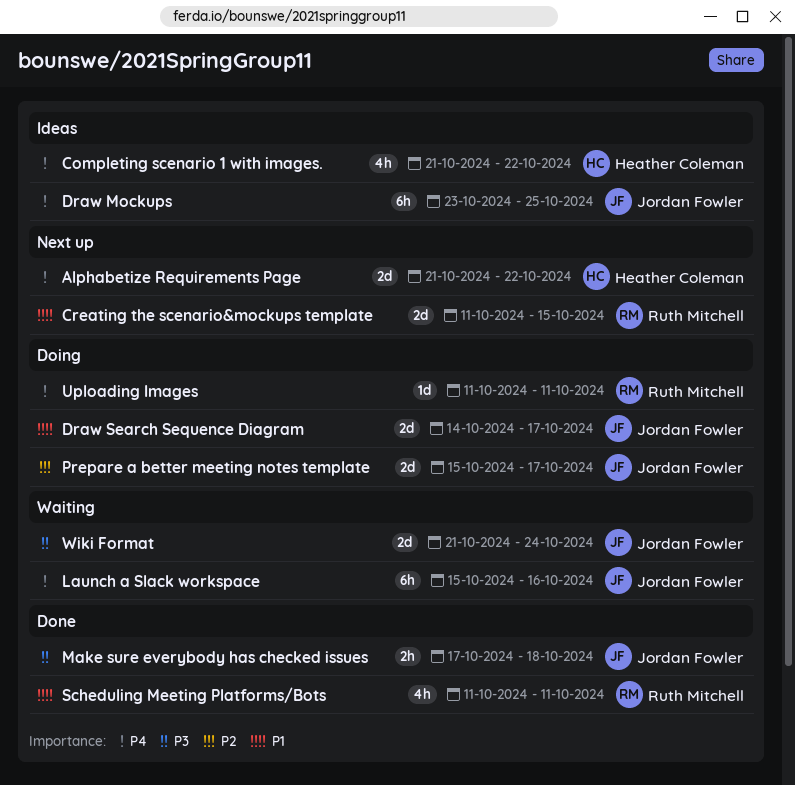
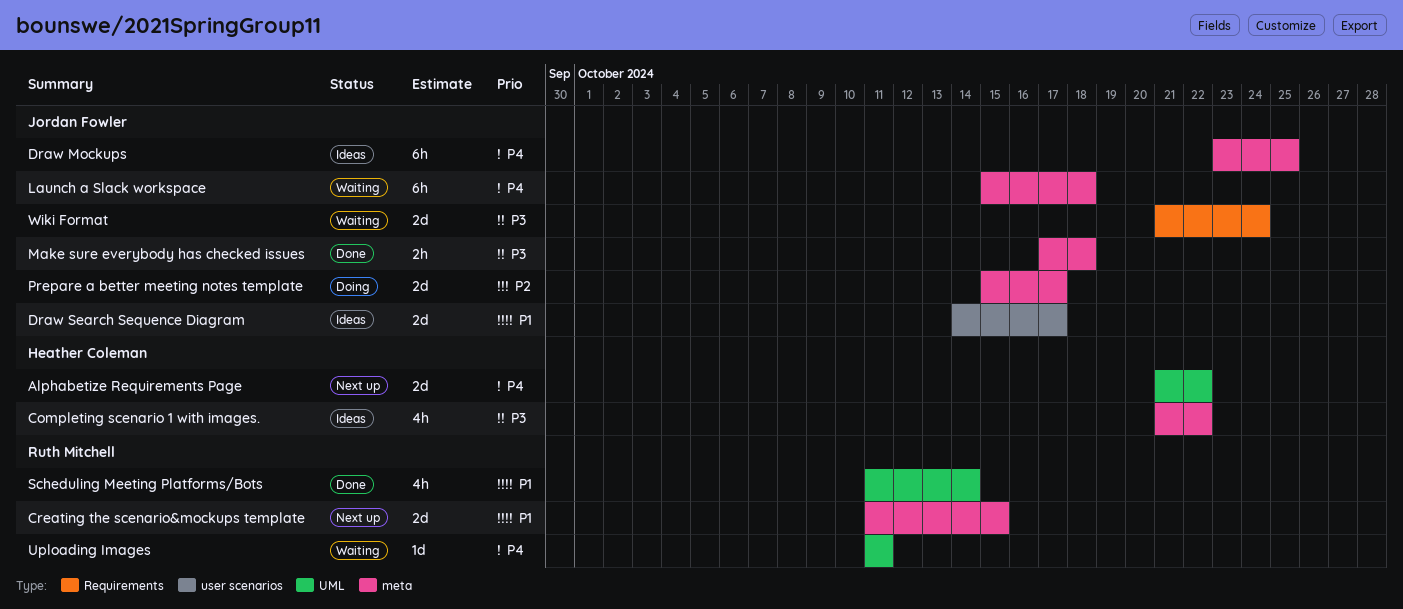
Completing scenario 1 with images., priority: P4 -> P3
Draw Search Sequence Diagram, status: Doing -> Ideas
Launch a Slack workspace, due: Oct 16 -> Oct 18
Scheduling Meeting Platforms/Bots, due: Oct 11 -> Oct 14
Uploading Images, status: Doing -> Waiting

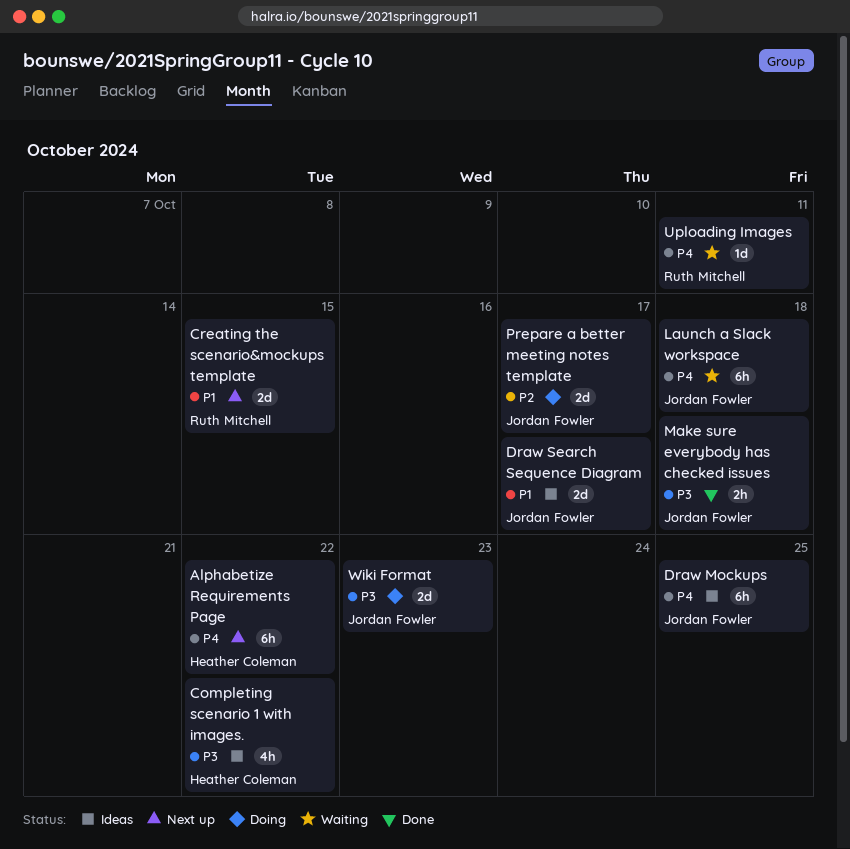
Alphabetize Requirements Page, estimate: 2d -> 6h
Scheduling Meeting Platforms/Bots: present -> none
Wiki Format, status: Waiting -> Doing
Wiki Format, due: Oct 24 -> Oct 23

